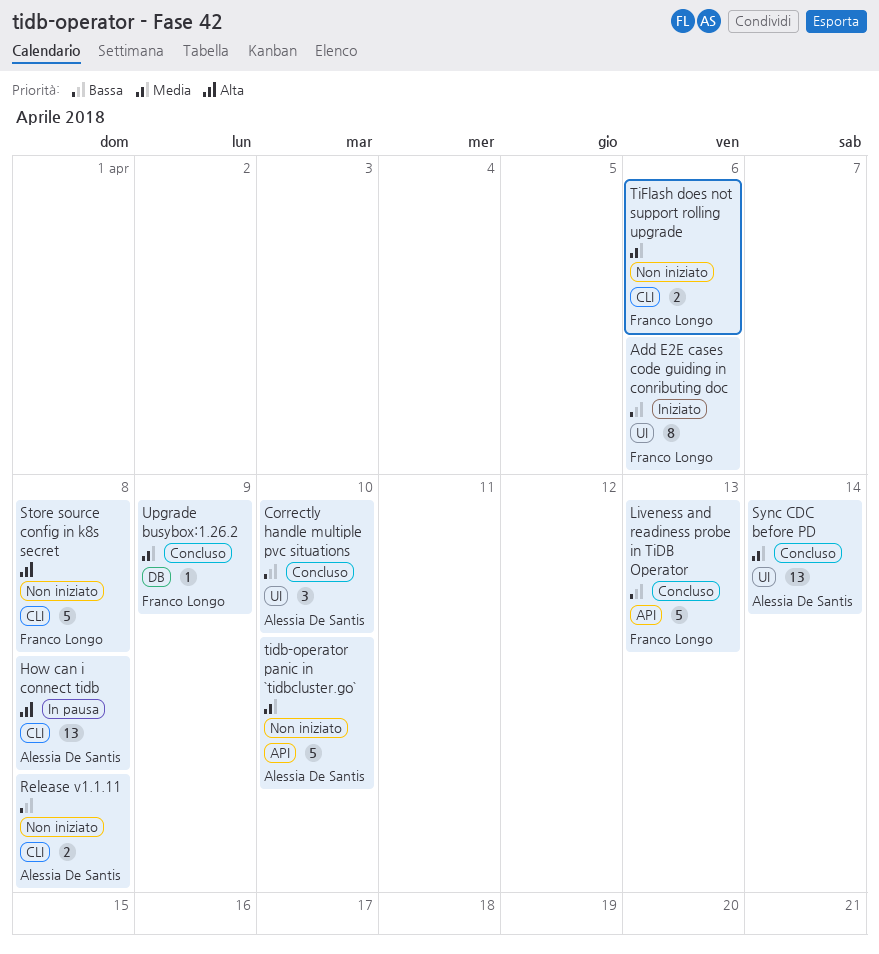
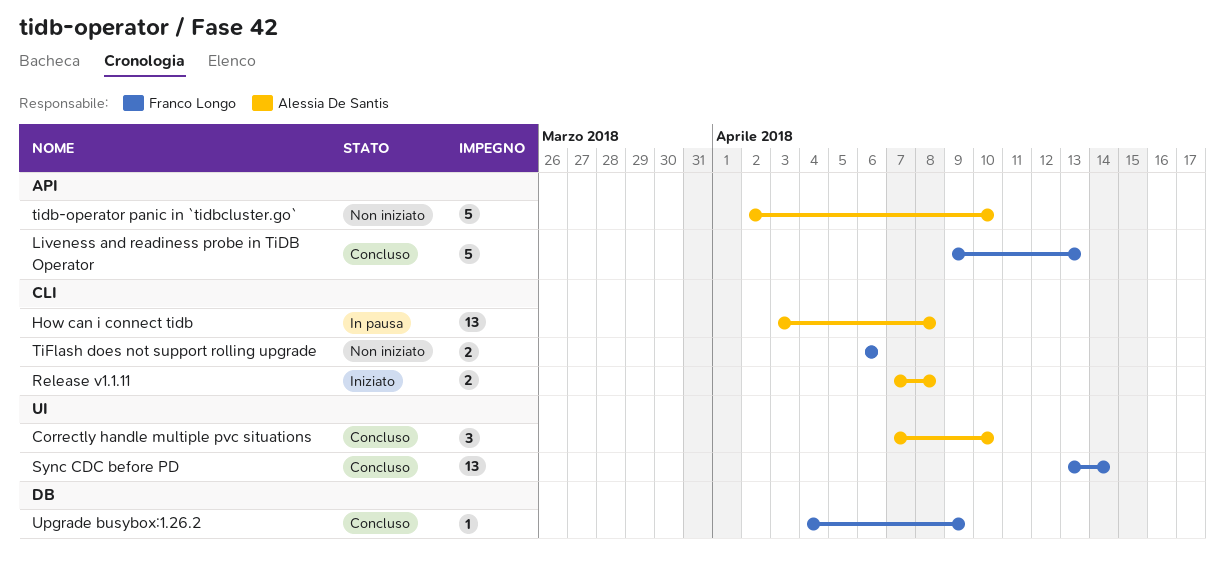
Add E2E cases code guiding in conributing doc: present -> none
Release v1.1.11, status: Non iniziato -> Iniziato
Store source config in k8s secret: present -> none
Sync CDC before PD, owner: Alessia De Santis -> Franco Longo

